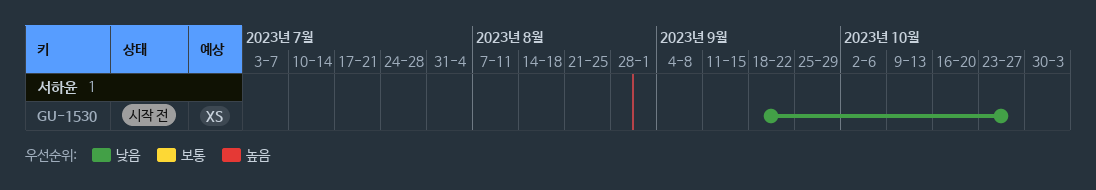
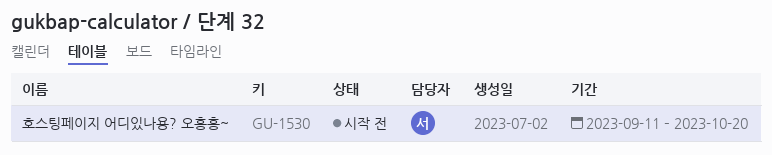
GU-1530, start: Sep 18 -> Sep 11
GU-1530, due: Oct 27 -> Oct 20

